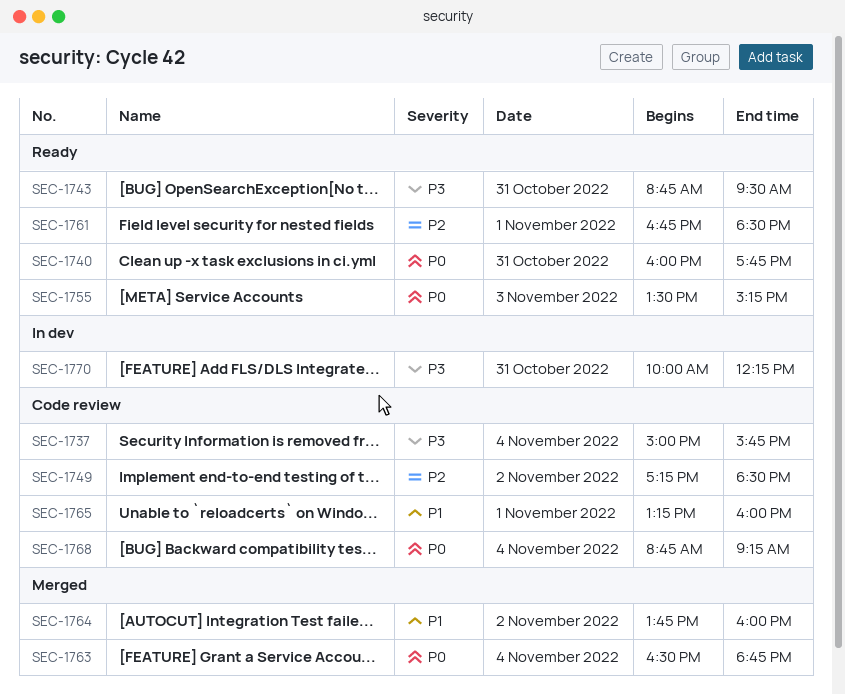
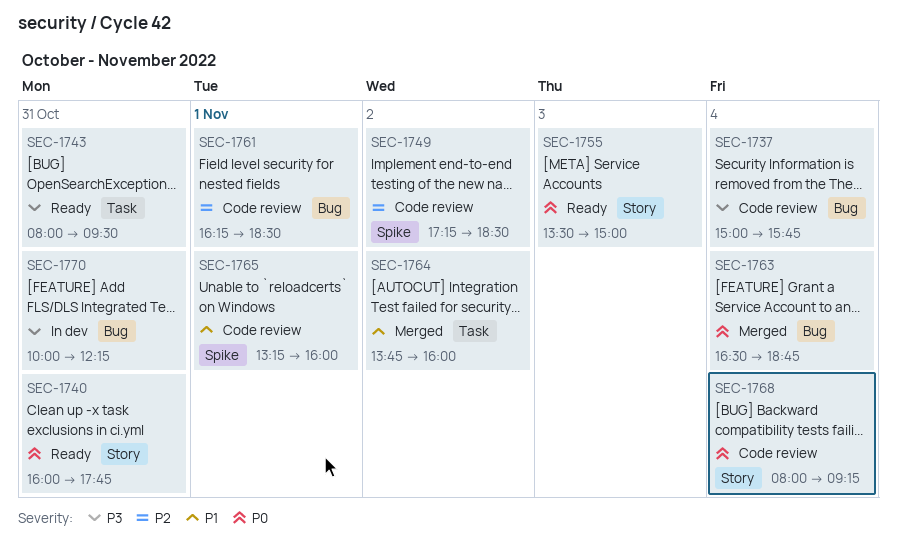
SEC-1743, begins: 08:45 -> 08:00
SEC-1755, ends: 15:15 -> 15:00
SEC-1761, status: Ready -> Code review
SEC-1761, begins: 16:45 -> 16:15
SEC-1768, begins: 08:45 -> 08:00

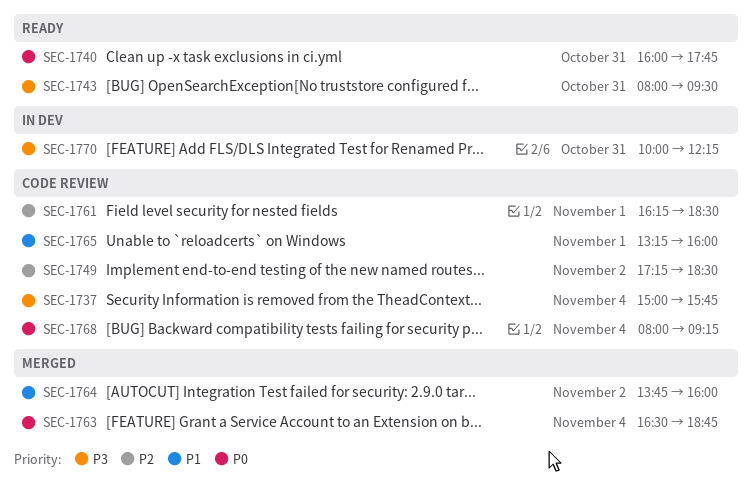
SEC-1755: present -> none

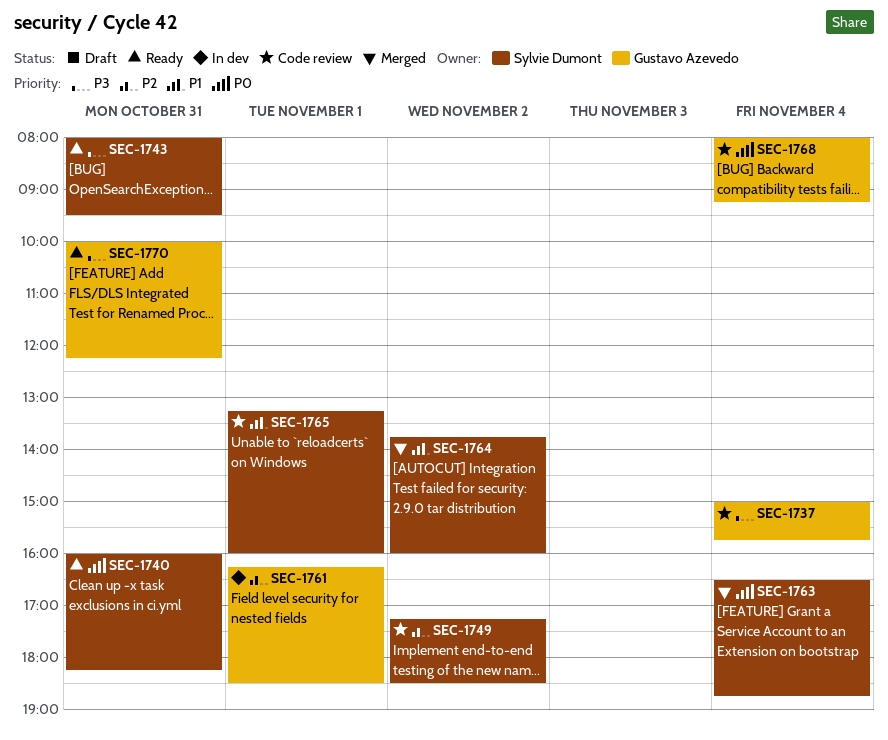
SEC-1740, ends: 17:45 -> 18:15
SEC-1761, status: Code review -> In dev
SEC-1770, status: In dev -> Ready

